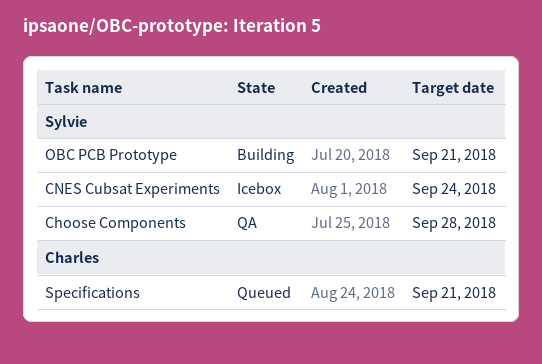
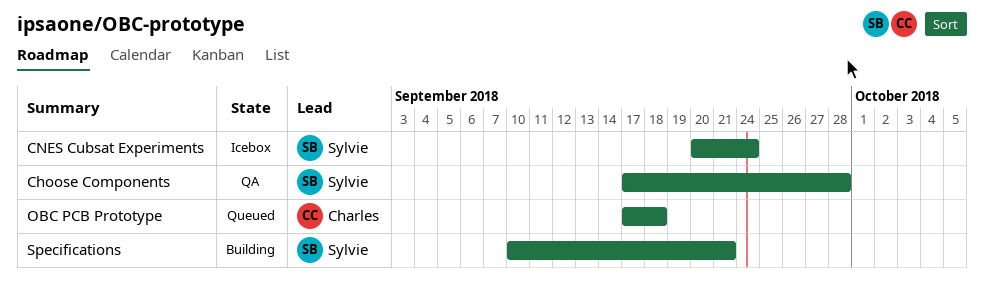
OBC PCB Prototype, status: Building -> Queued
OBC PCB Prototype, owner: Sylvie -> Charles
OBC PCB Prototype, due: Sep 21 -> Sep 18
Specifications, status: Queued -> Building
Specifications, owner: Charles -> Sylvie

